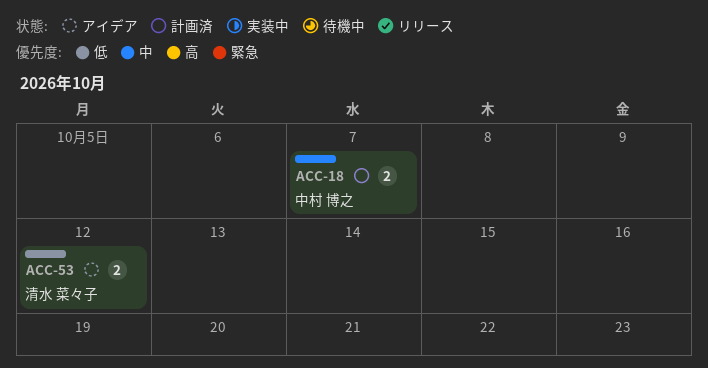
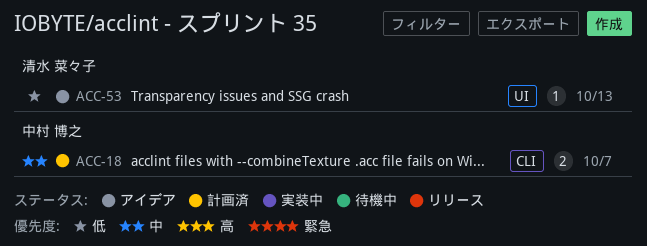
ACC-53, estimate: 2 -> 1
ACC-53, due: Oct 12 -> Oct 13

